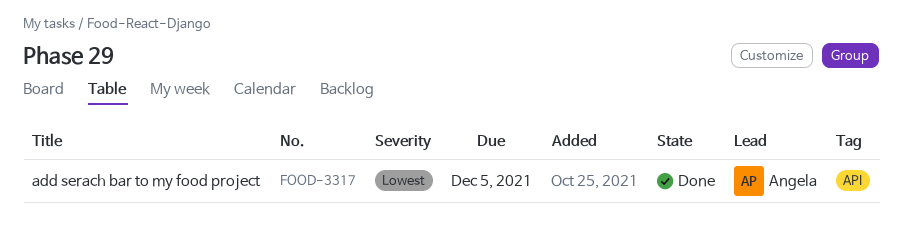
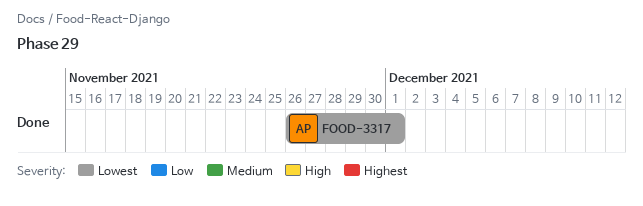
FOOD-3317, due: Dec 5 -> Dec 1

